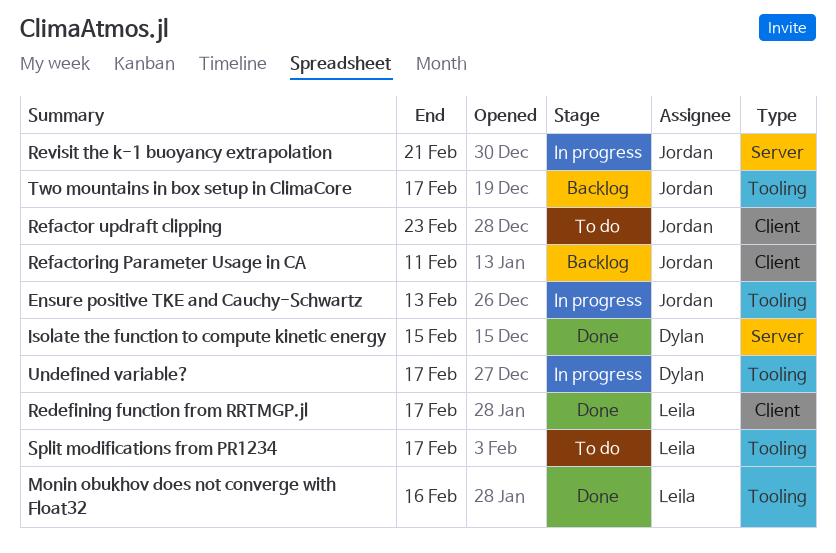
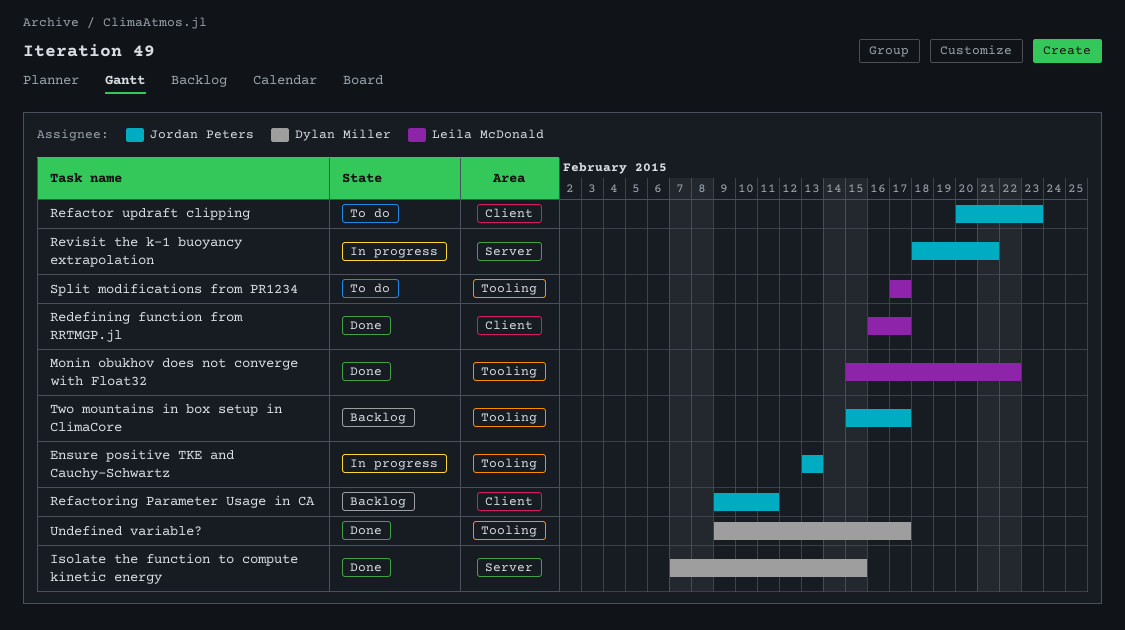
Monin obukhov does not converge with Float32, due: Feb 16 -> Feb 22
Undefined variable?, status: In progress -> Done

